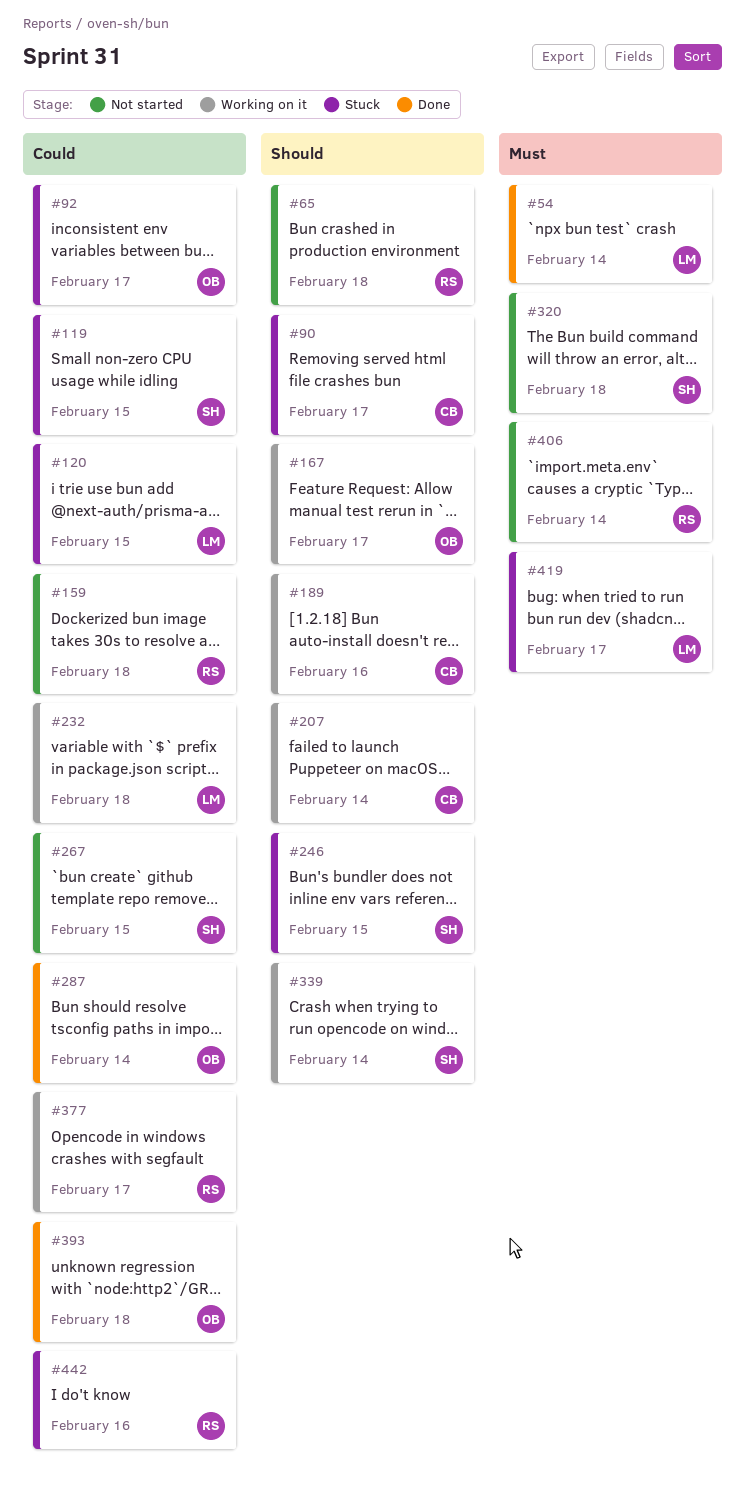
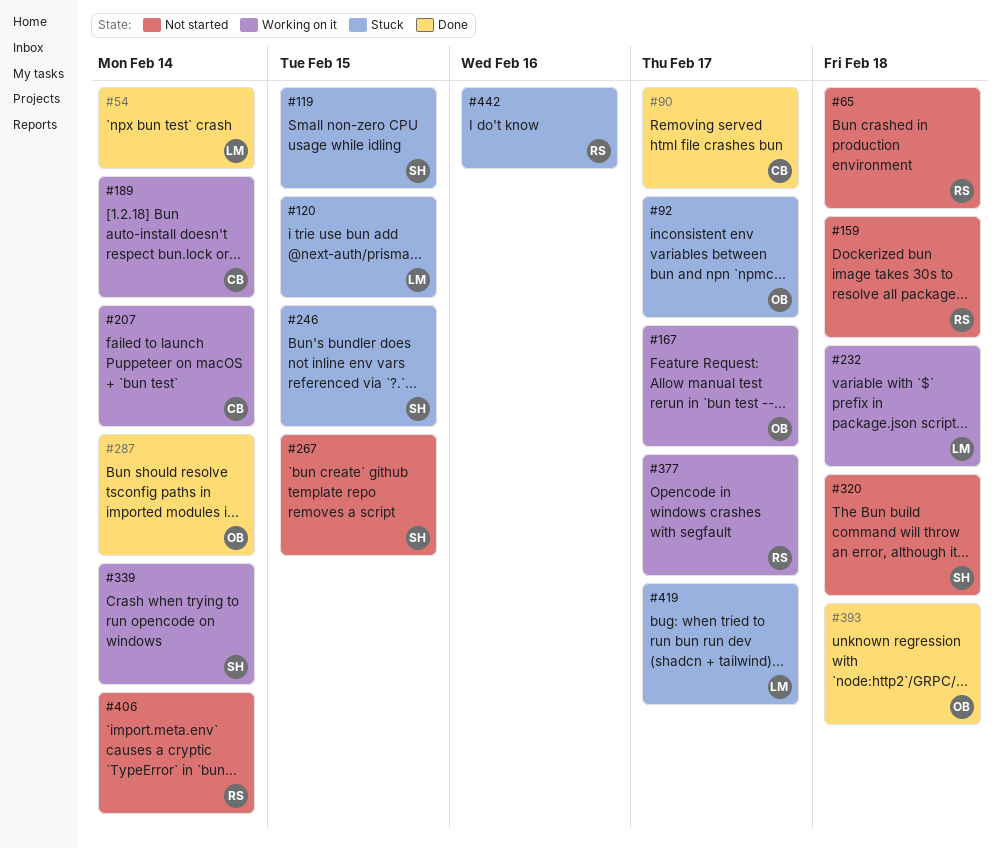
#90, status: Stuck -> Done
#189, due: Feb 16 -> Feb 14

